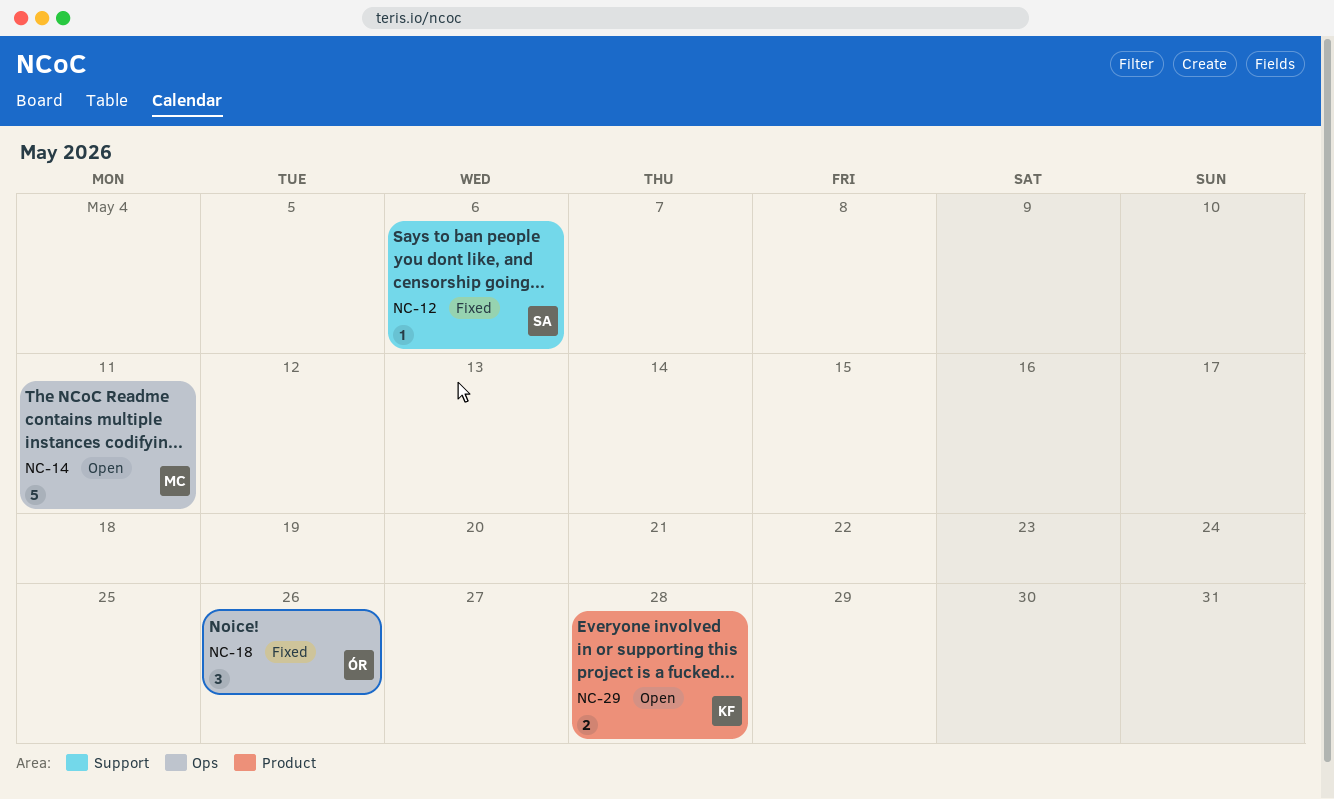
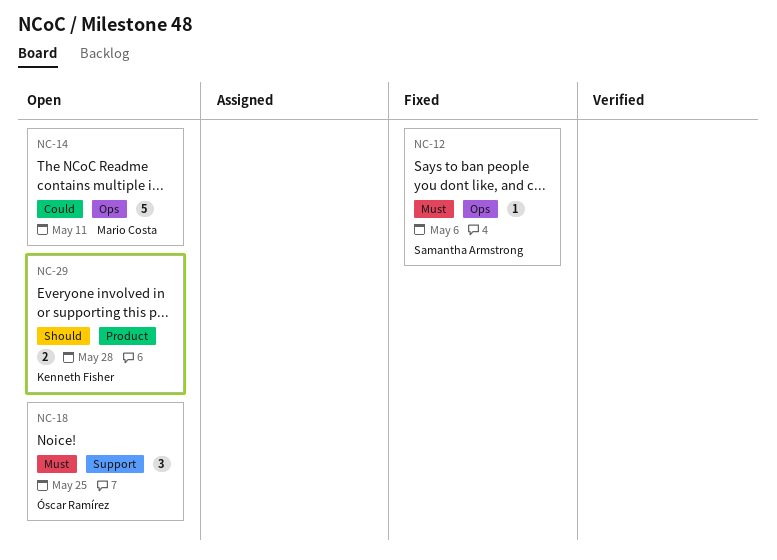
NC-12, label: Support -> Ops
NC-18, status: Fixed -> Open
NC-18, label: Ops -> Support
NC-18, due: May 26 -> May 25

